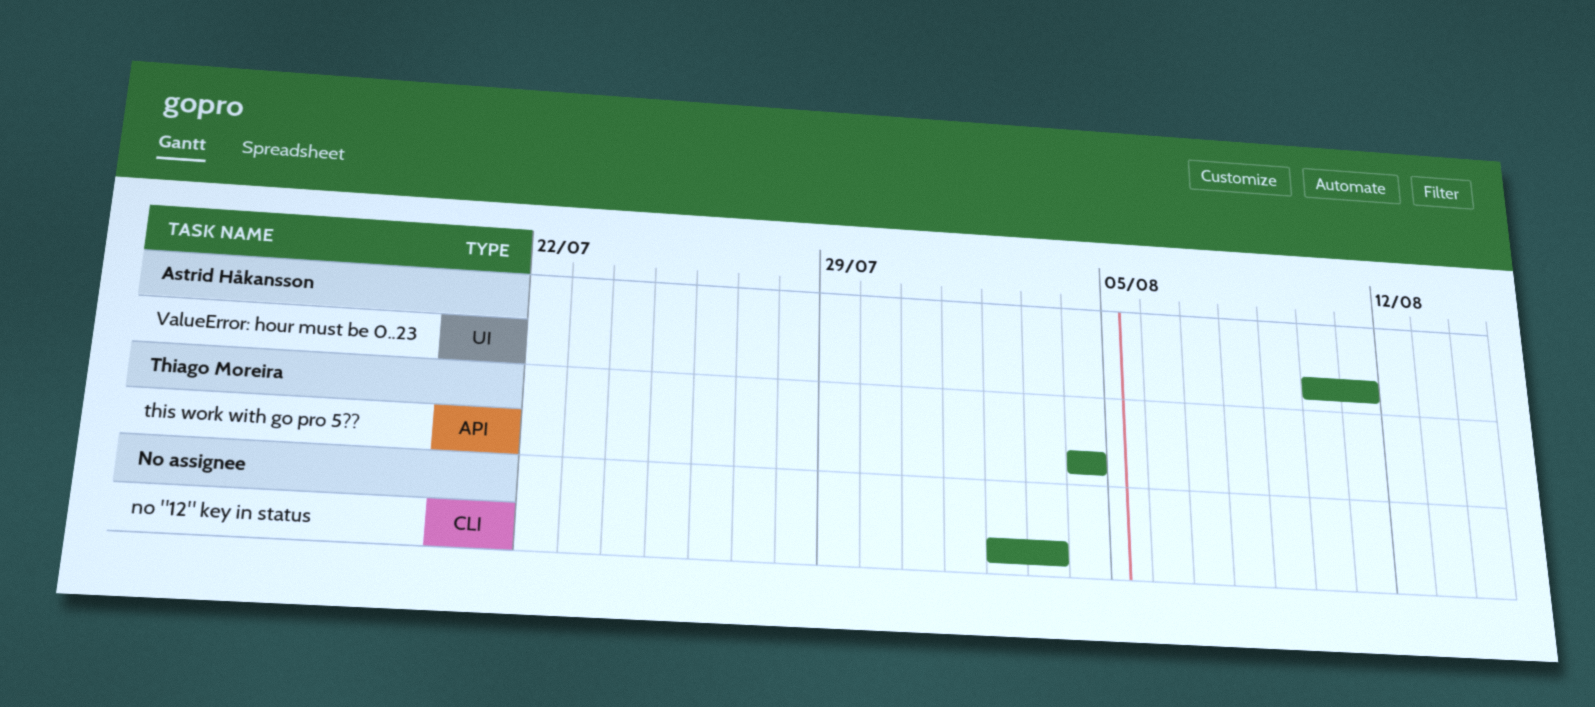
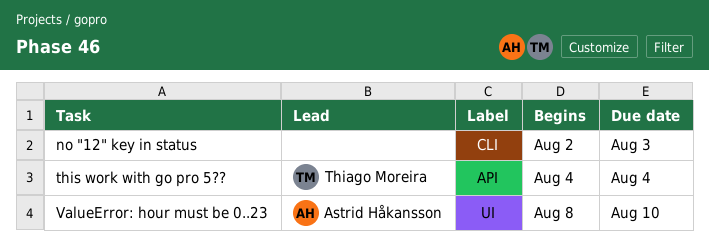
ValueError: hour must be 0..23, start: Aug 10 -> Aug 8
ValueError: hour must be 0..23, due: Aug 11 -> Aug 10

